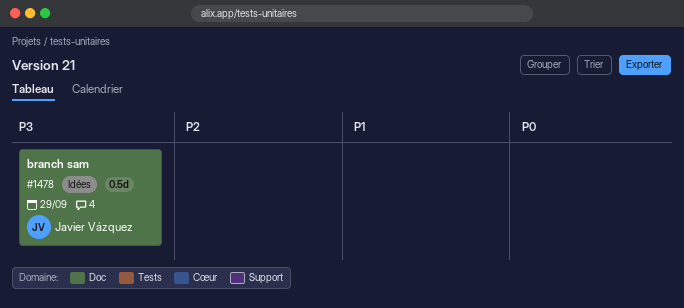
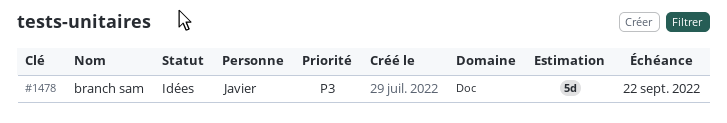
#1478, estimate: 0.5d -> 5d
#1478, due: Sep 29 -> Sep 22

